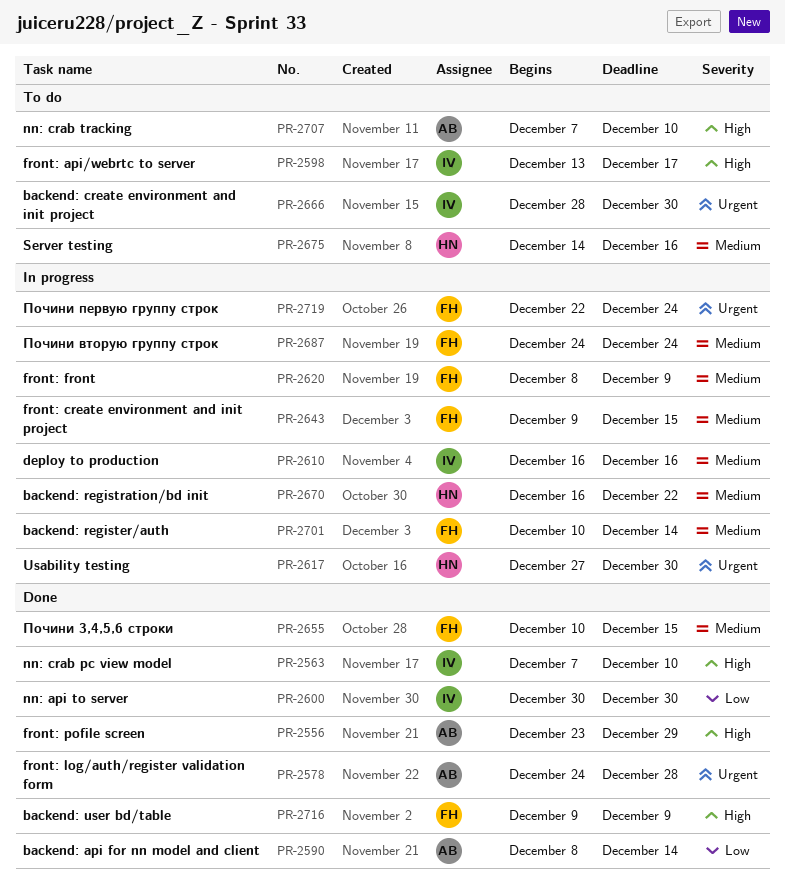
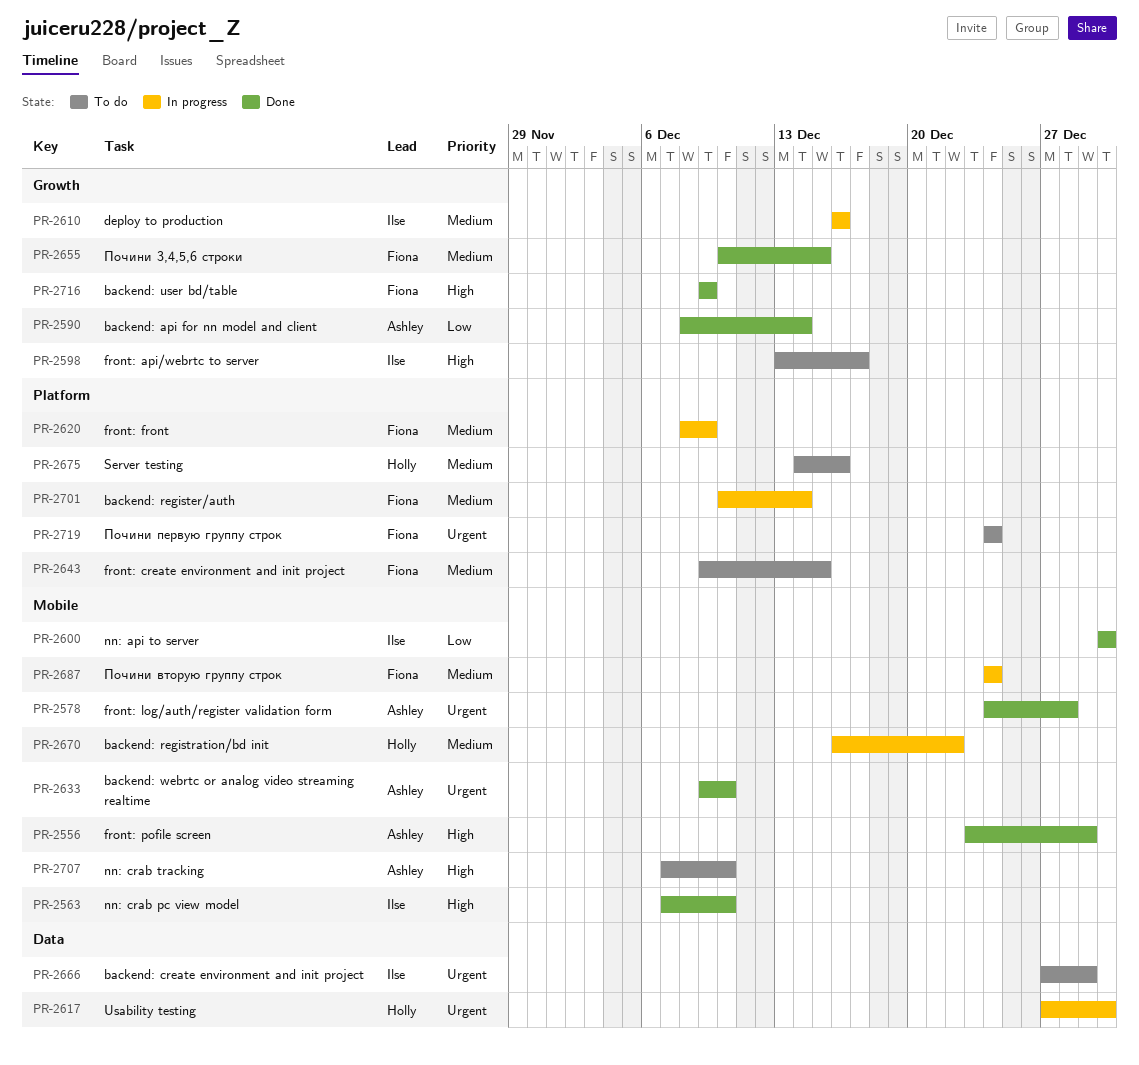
PR-2633: none -> present
PR-2643, status: In progress -> To do
PR-2666, start: Dec 28 -> Dec 27
PR-2666, due: Dec 30 -> Dec 29
PR-2719, status: In progress -> To do
PR-2719, start: Dec 22 -> Dec 24

